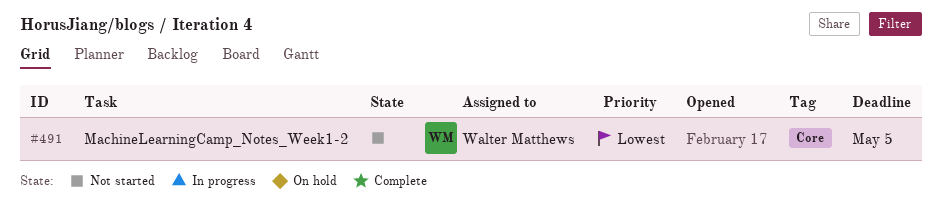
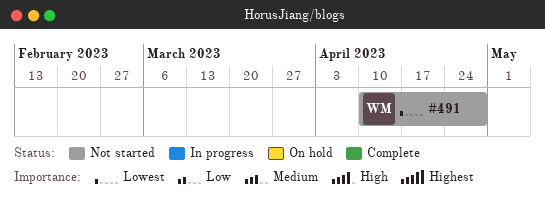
#491, due: May 5 -> Apr 28

